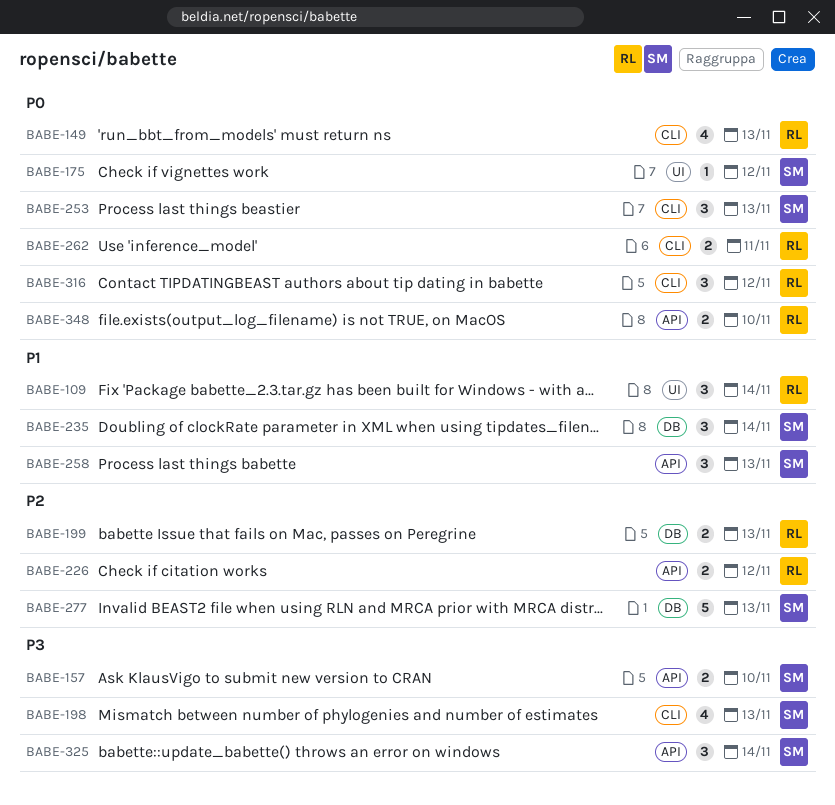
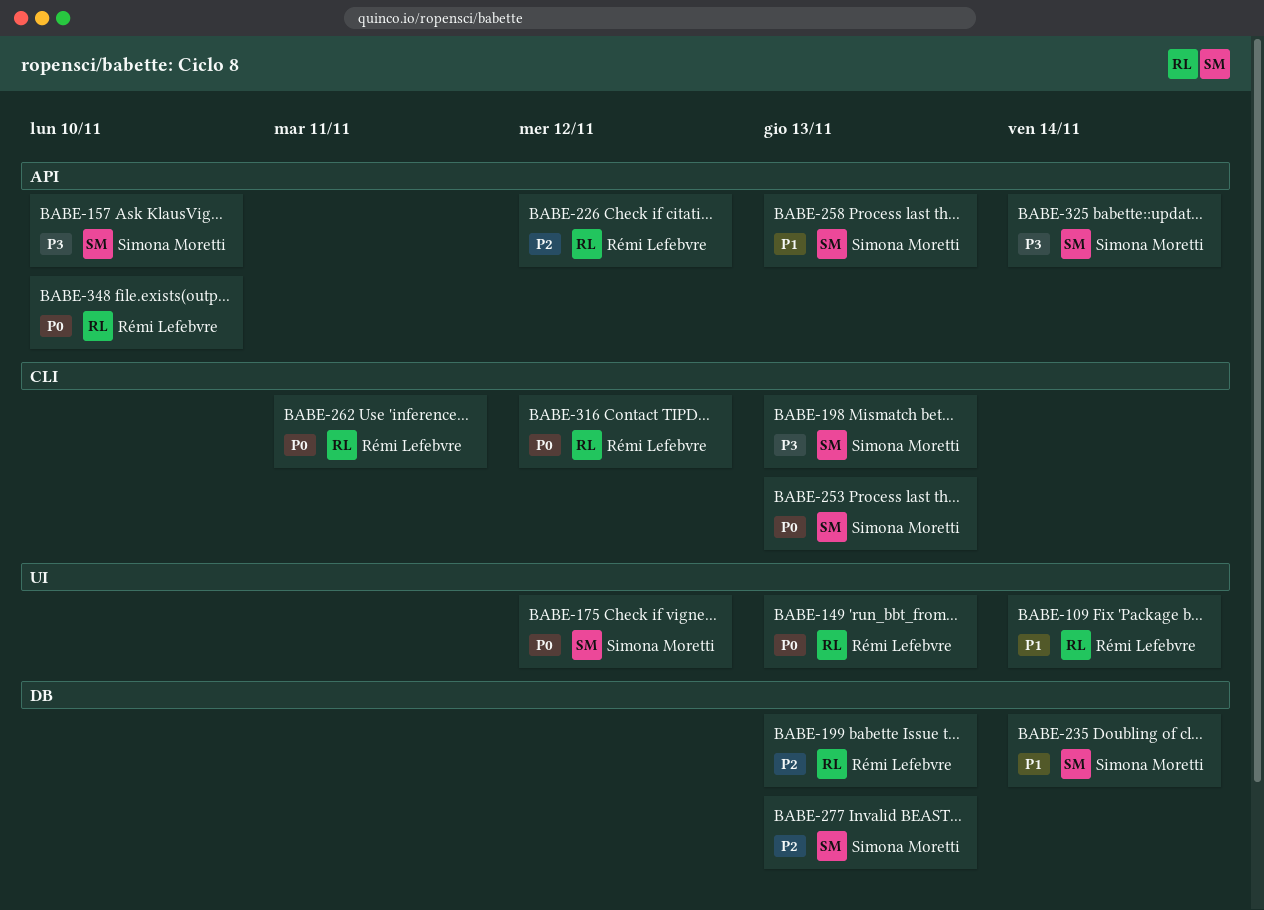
BABE-149, label: CLI -> UI

